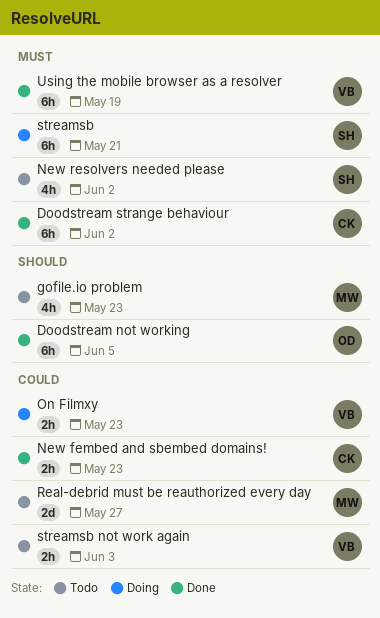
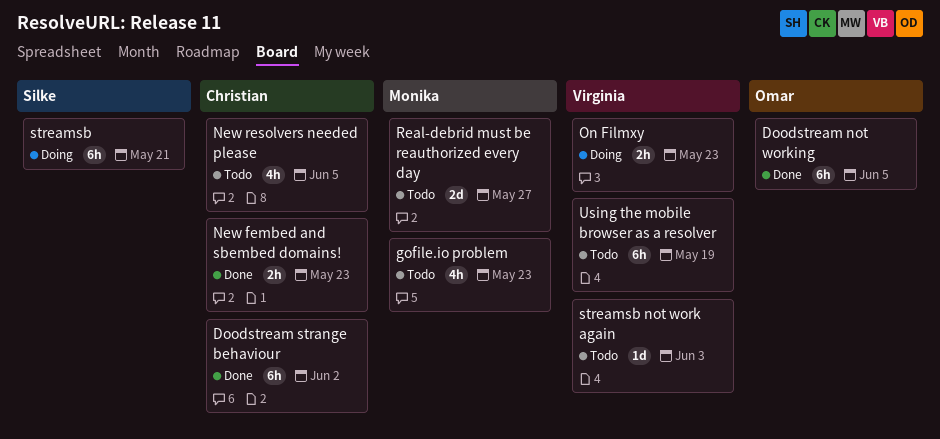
New resolvers needed please, owner: Silke -> Christian
New resolvers needed please, due: Jun 2 -> Jun 5
streamsb not work again, estimate: 2h -> 1d
Using the mobile browser as a resolver, status: Done -> Todo

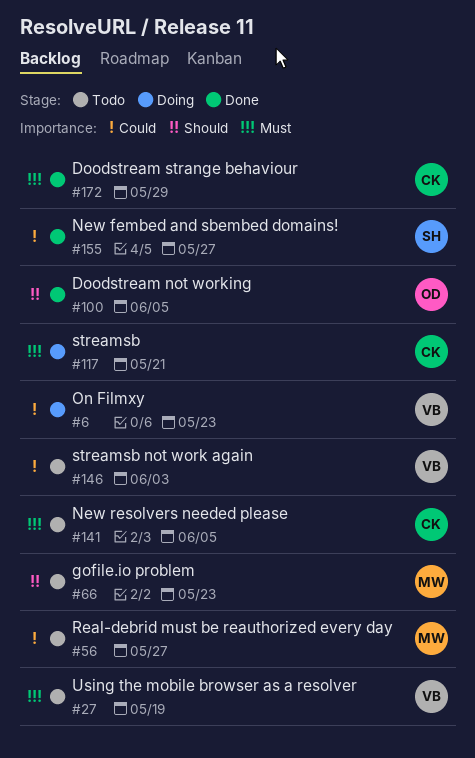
Doodstream strange behaviour, due: Jun 2 -> May 29
New fembed and sbembed domains!, owner: Christian -> Silke
New fembed and sbembed domains!, due: May 23 -> May 27
streamsb, owner: Silke -> Christian

